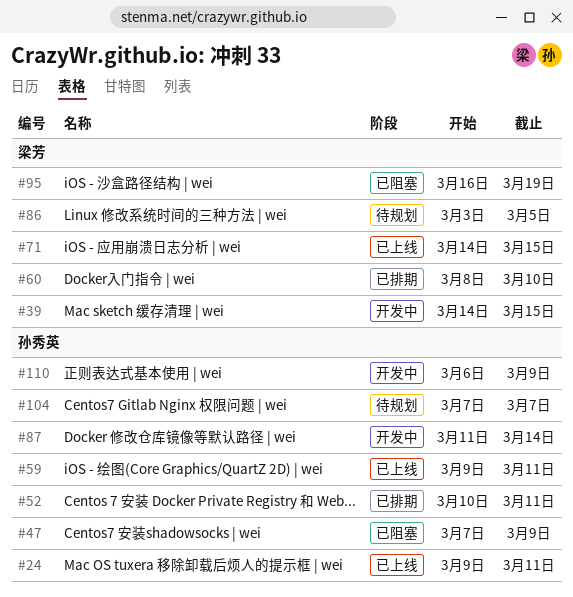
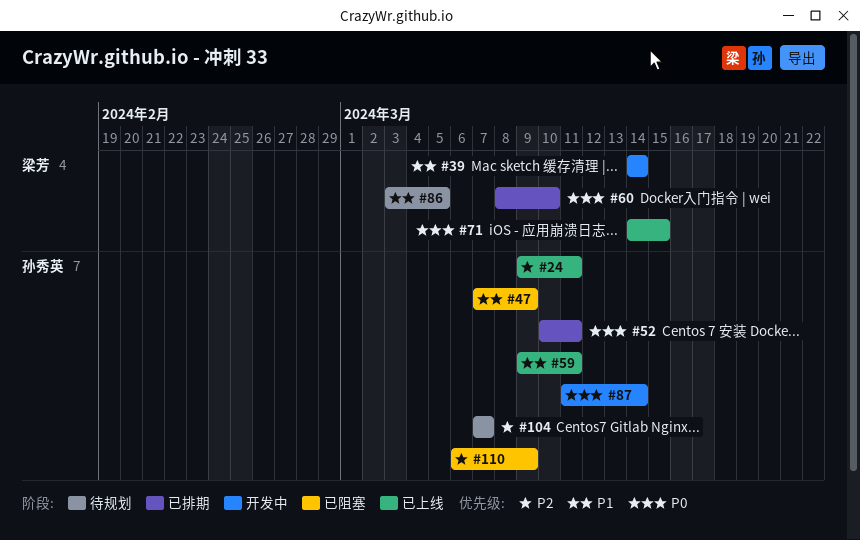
#39, due: Mar 15 -> Mar 14
#95: present -> none
#110, status: 开发中 -> 已阻塞

